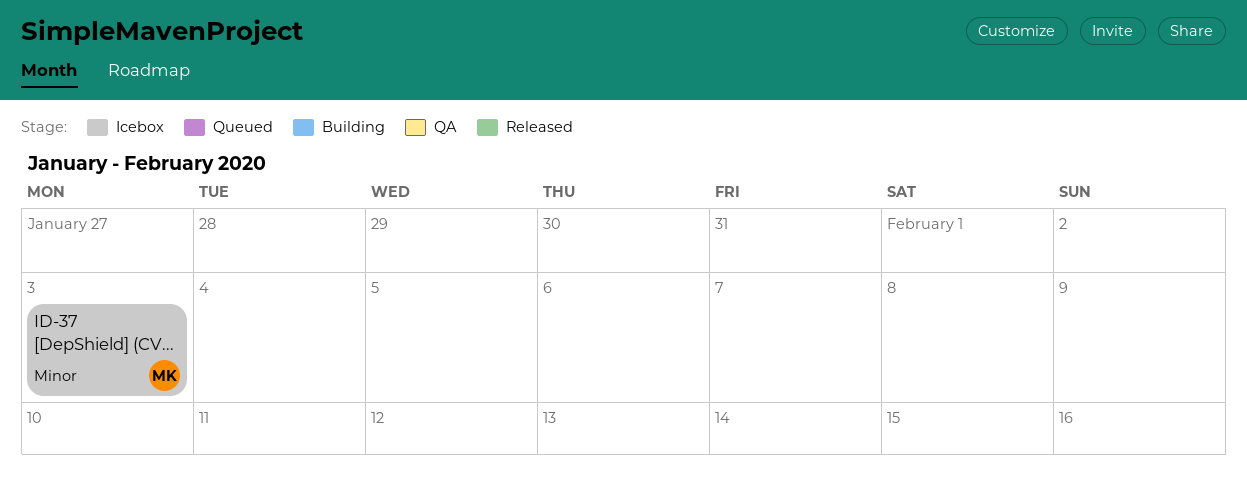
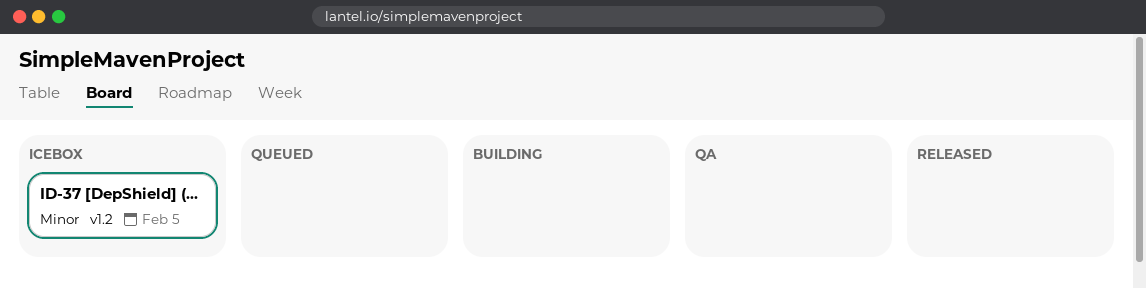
ID-37, due: Feb 3 -> Feb 5

